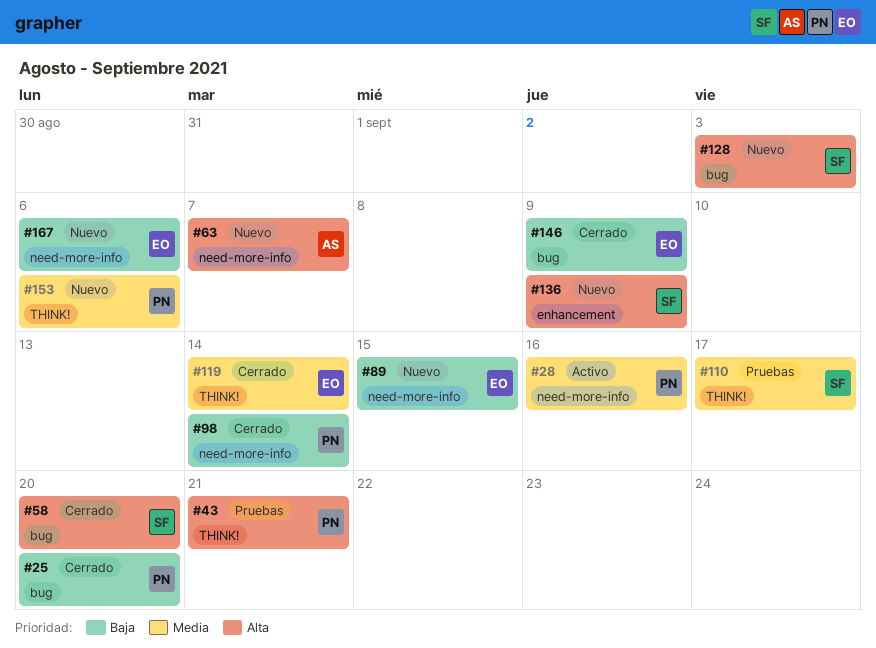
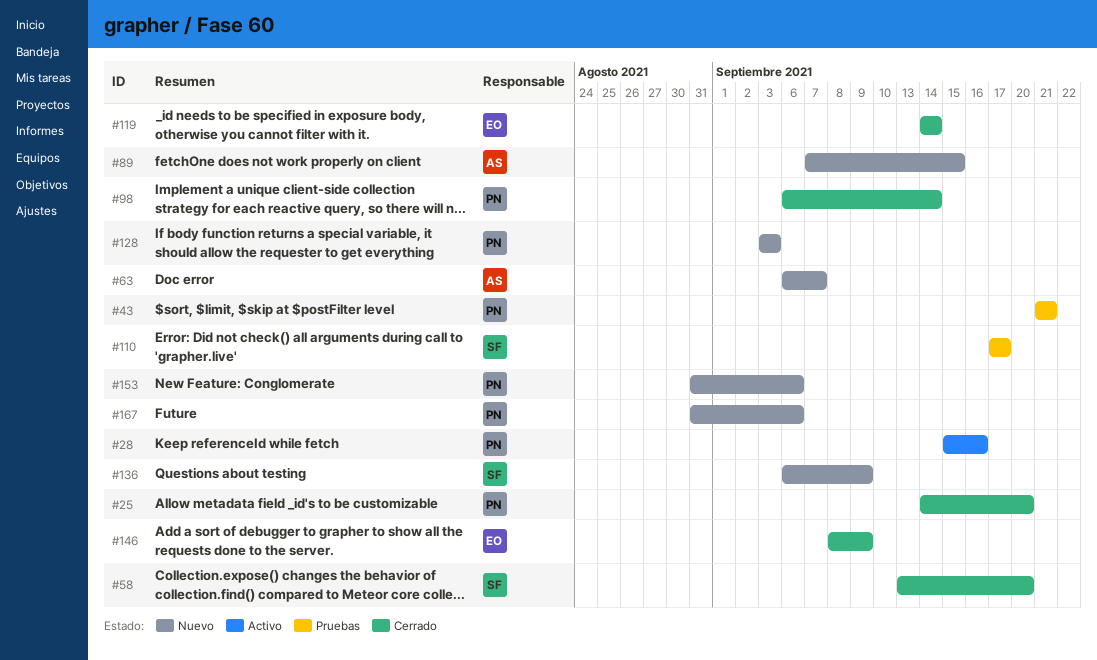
#89, owner: EO -> AS
#128, owner: SF -> PN
#167, owner: EO -> PN

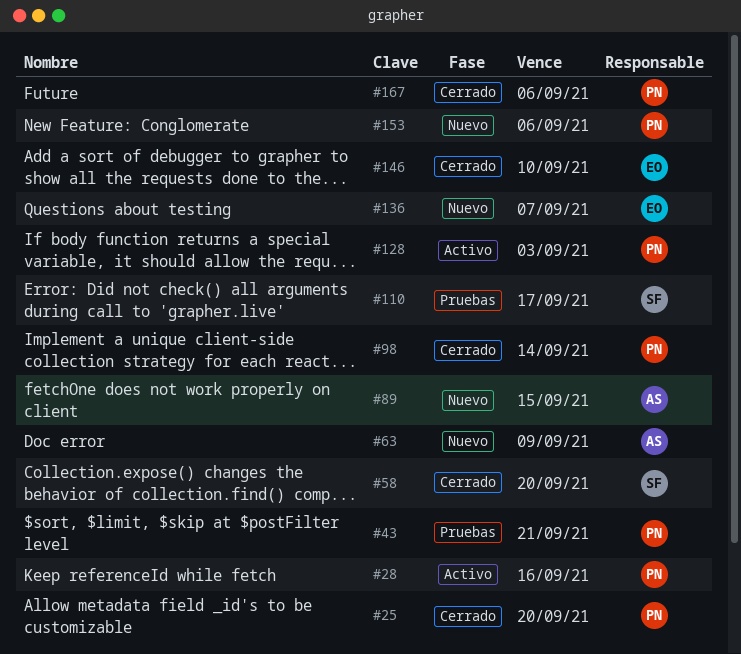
#63, due: Sep 7 -> Sep 9
#119: present -> none
#128, status: Nuevo -> Activo
#136, owner: SF -> EO
#136, due: Sep 9 -> Sep 7
#146, due: Sep 9 -> Sep 10
#167, status: Nuevo -> Cerrado

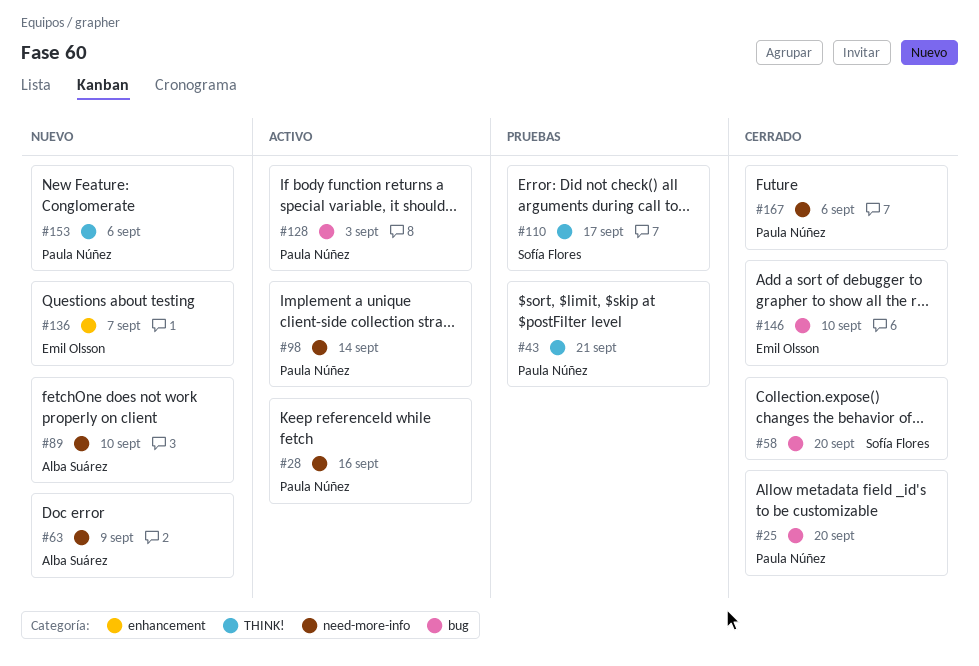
#89, due: Sep 15 -> Sep 10
#98, status: Cerrado -> Activo

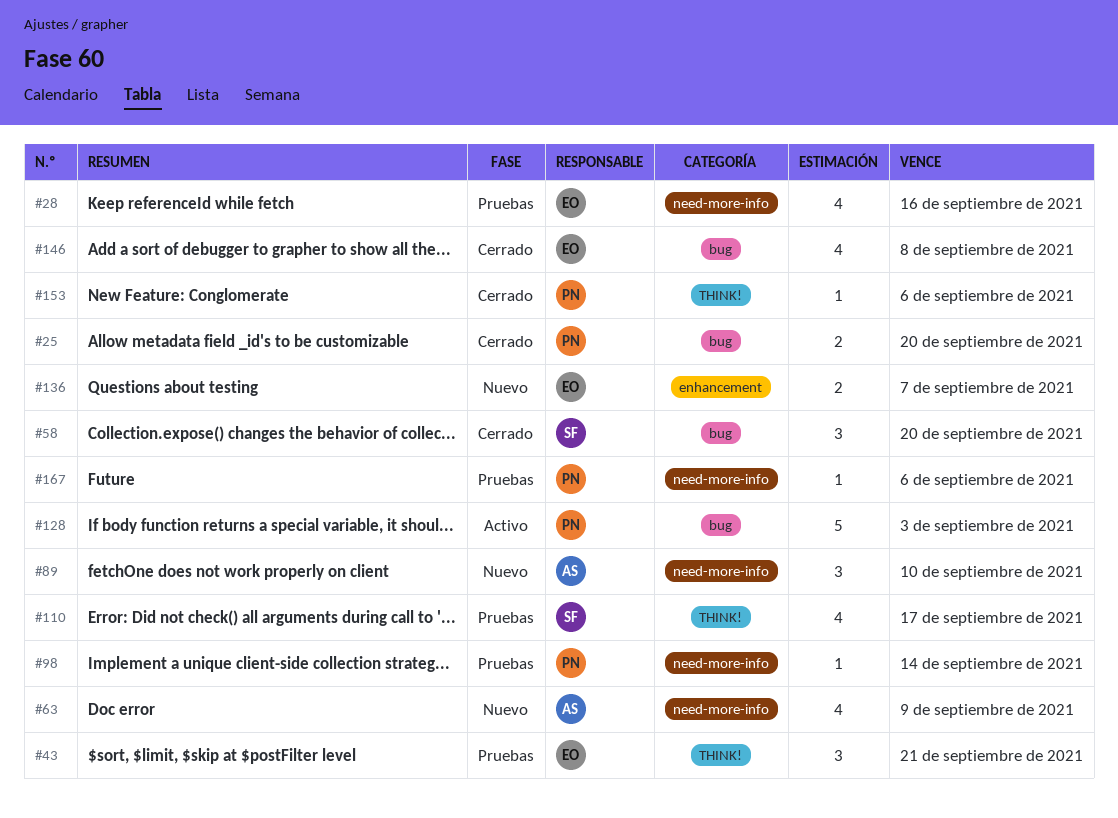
#28, status: Activo -> Pruebas
#28, owner: Paula Núñez -> Emil Olsson
#43, owner: Paula Núñez -> Emil Olsson
#98, status: Activo -> Pruebas
#146, due: Sep 10 -> Sep 8
#153, status: Nuevo -> Cerrado
#167, status: Cerrado -> Pruebas

